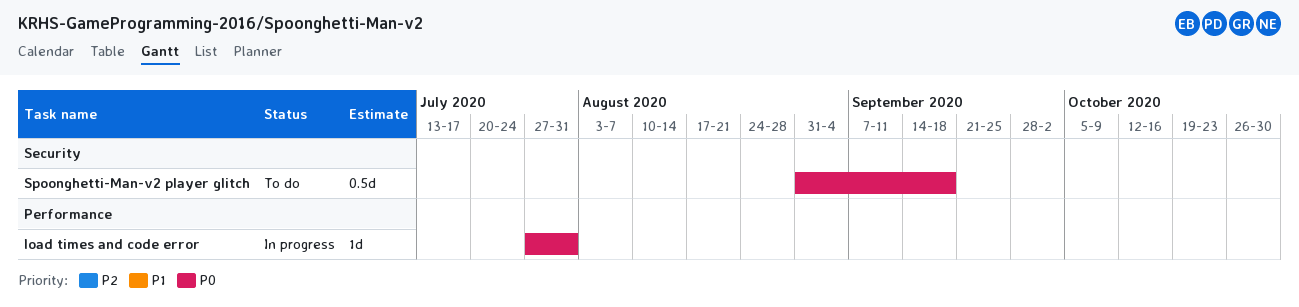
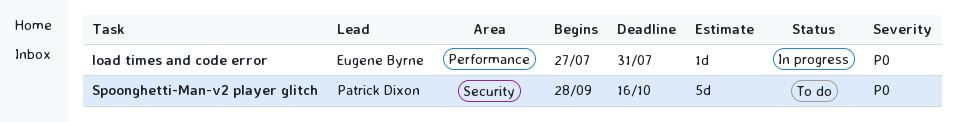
Spoonghetti-Man-v2 player glitch, estimate: 0.5d -> 5d
Spoonghetti-Man-v2 player glitch, start: Aug 31 -> Sep 28
Spoonghetti-Man-v2 player glitch, due: Sep 18 -> Oct 16

